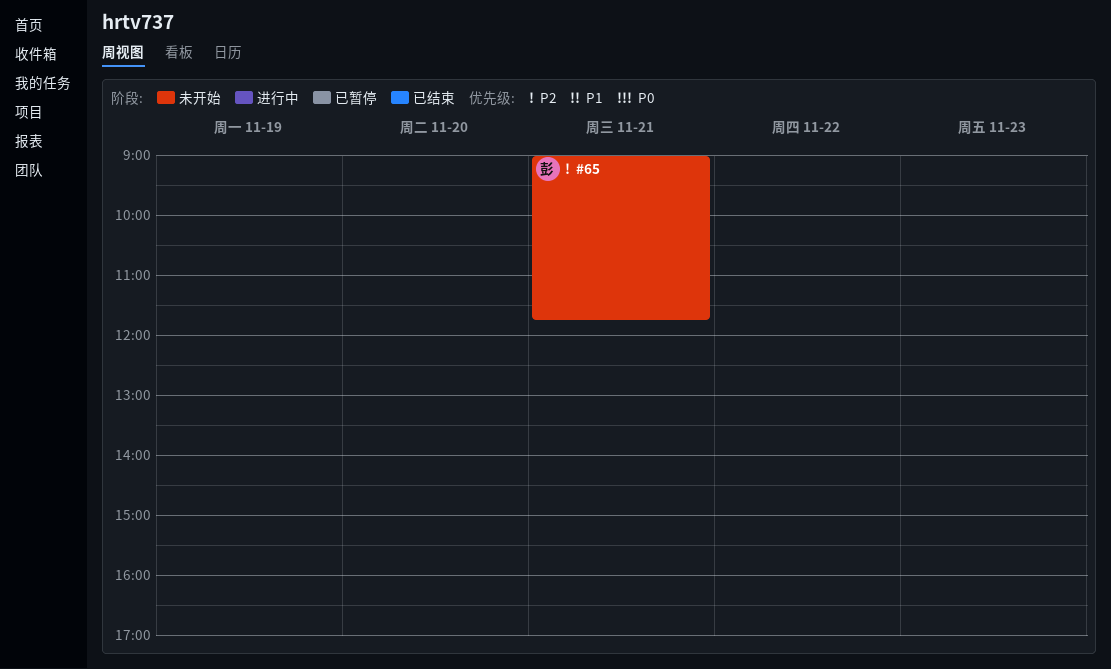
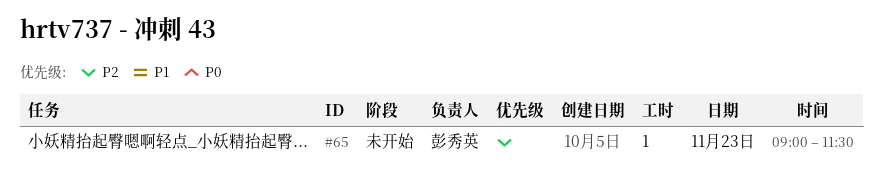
#65, day: Nov 21 -> Nov 23
#65, ends: 11:45 -> 11:30

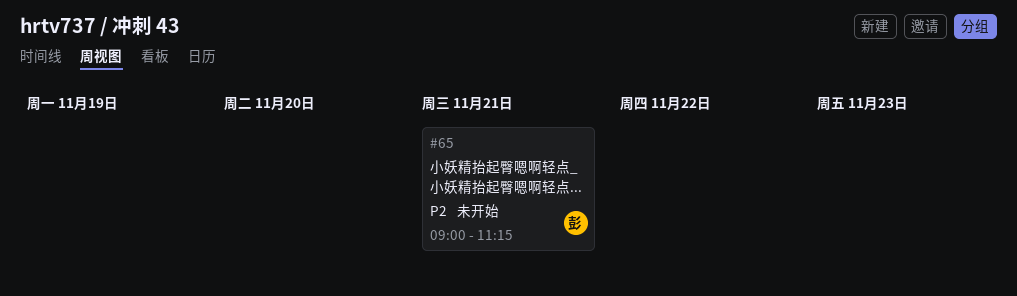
#65, day: Nov 23 -> Nov 21
#65, ends: 11:30 -> 11:15

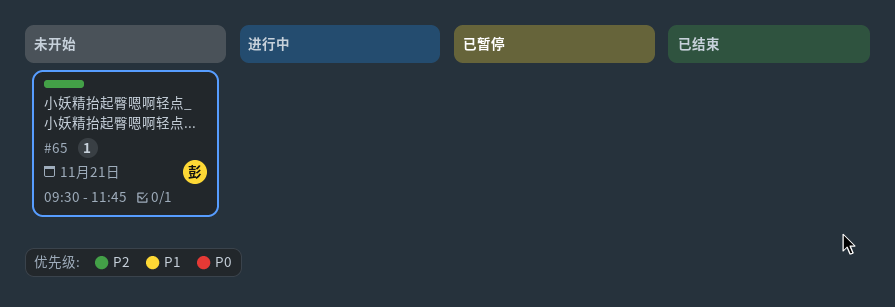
#65, begins: 09:00 -> 09:30
#65, ends: 11:15 -> 11:45

